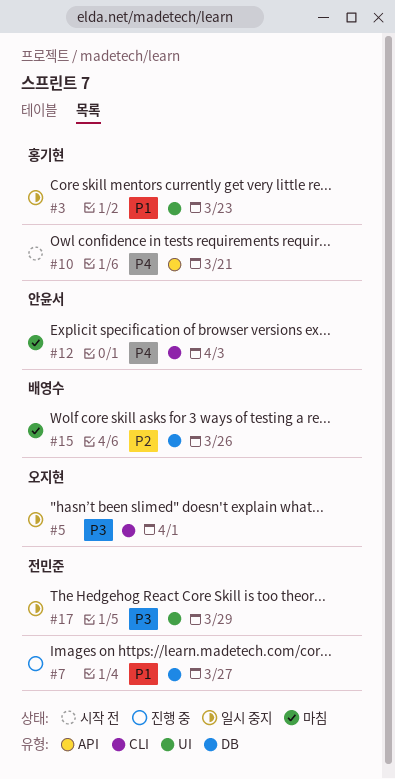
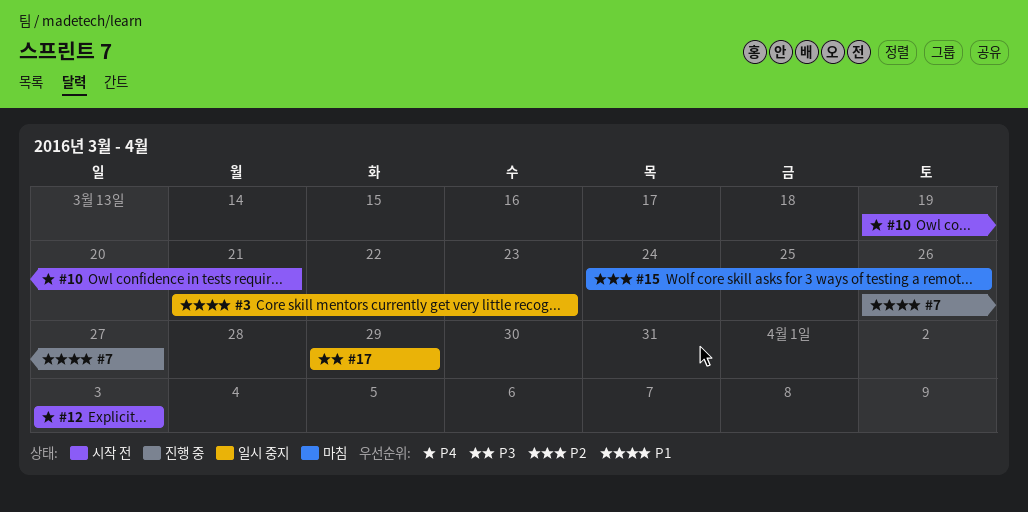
#5: present -> none
#12, status: 마침 -> 시작 전

